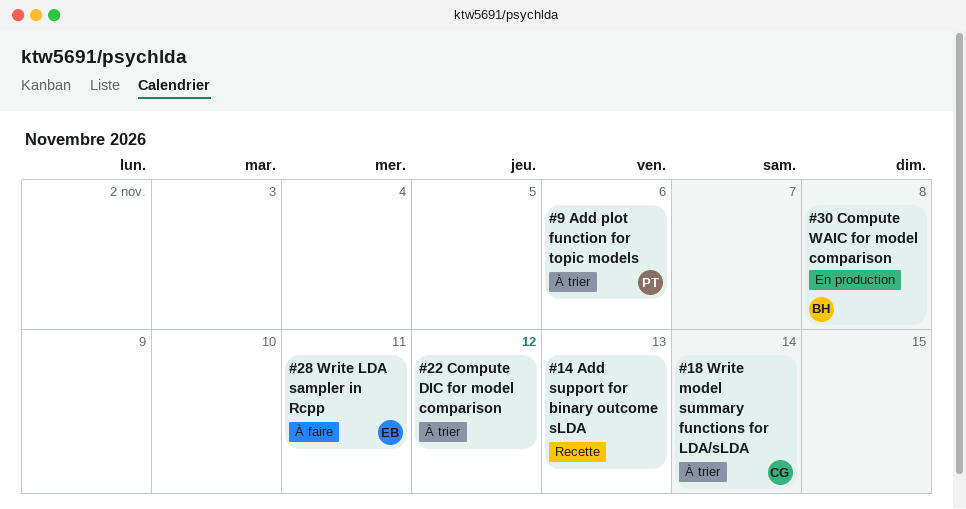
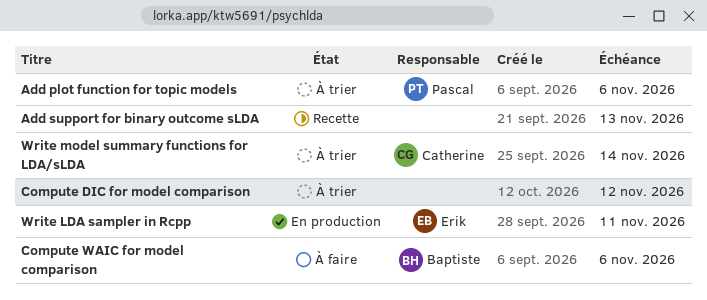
Compute WAIC for model comparison, status: En production -> À faire
Compute WAIC for model comparison, due: Nov 8 -> Nov 6
Write LDA sampler in Rcpp, status: À faire -> En production

